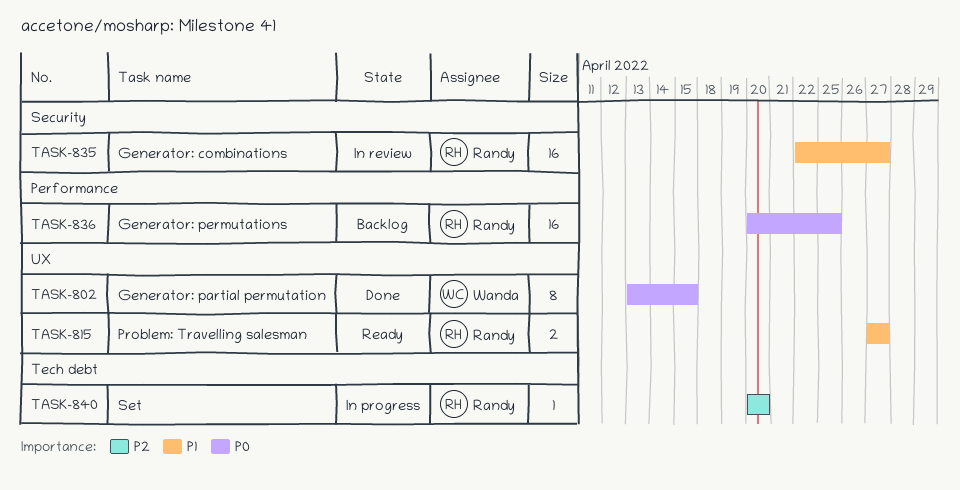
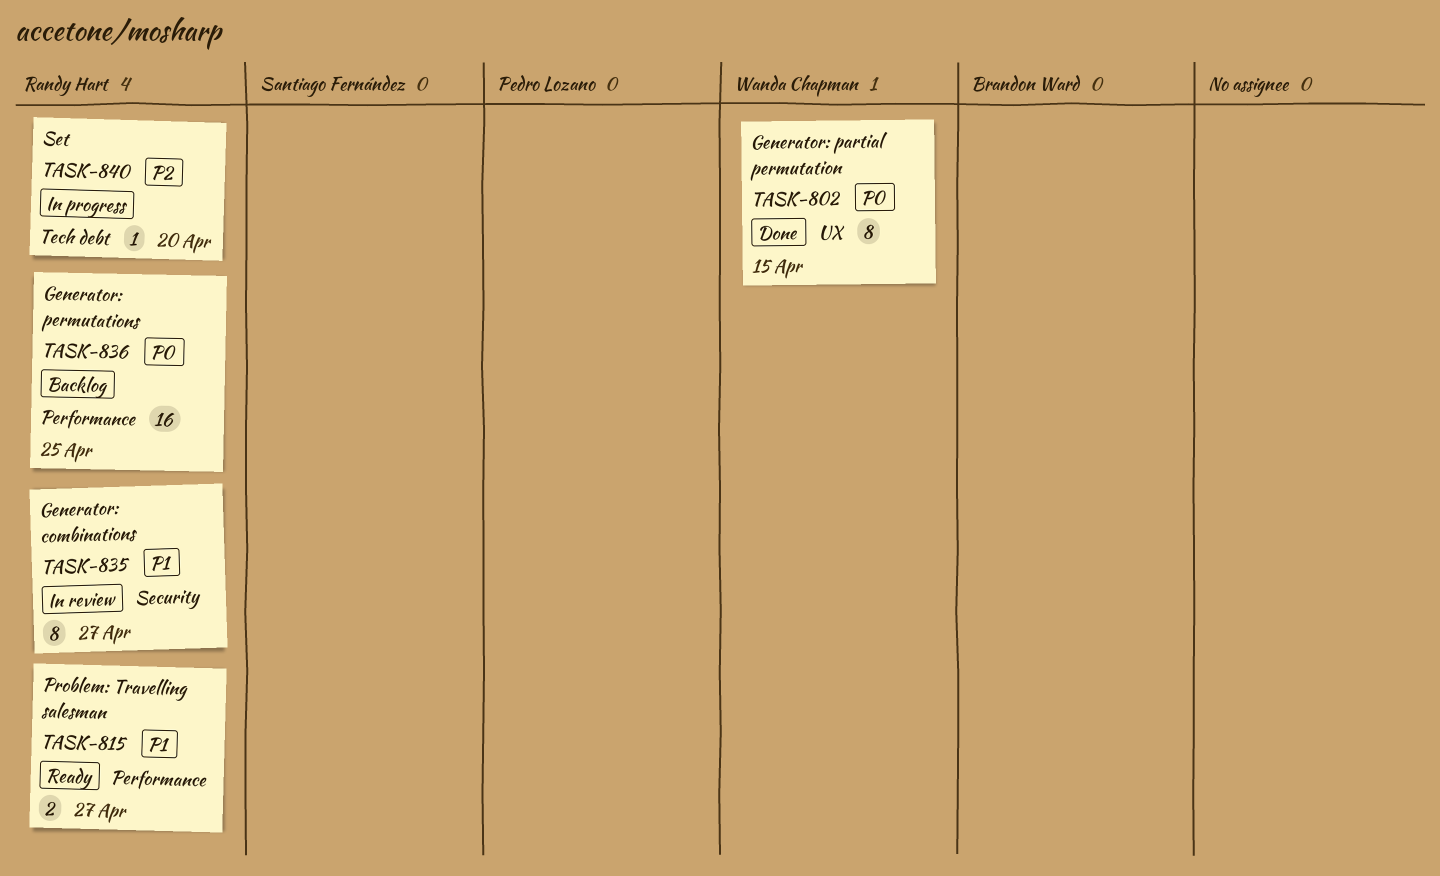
TASK-815, label: UX -> Performance
TASK-835, estimate: 16 -> 8

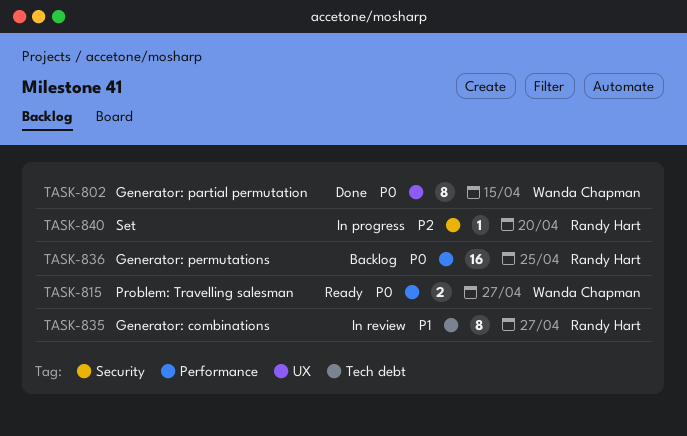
TASK-815, owner: Randy Hart -> Wanda Chapman
TASK-815, priority: P1 -> P0
TASK-835, label: Security -> Tech debt
TASK-840, label: Tech debt -> Security

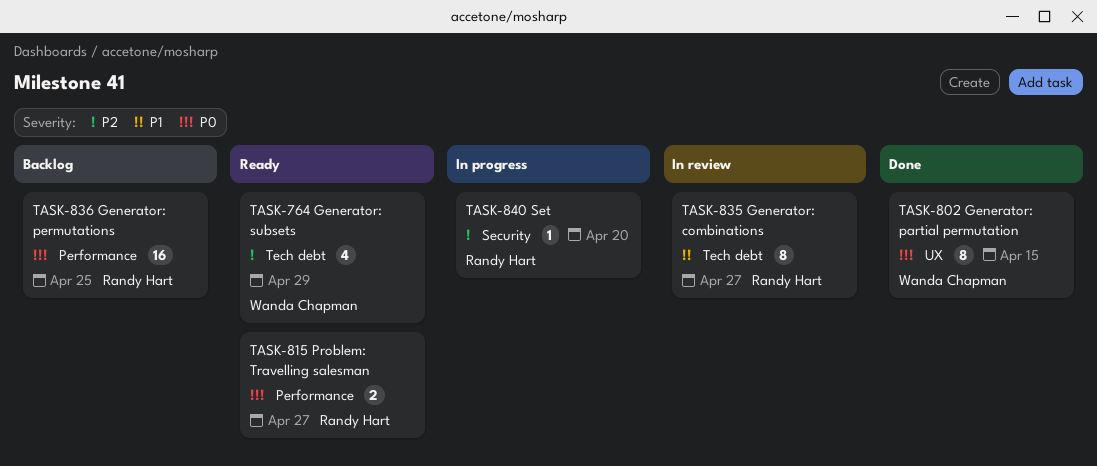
TASK-764: none -> present
TASK-815, owner: Wanda Chapman -> Randy Hart

